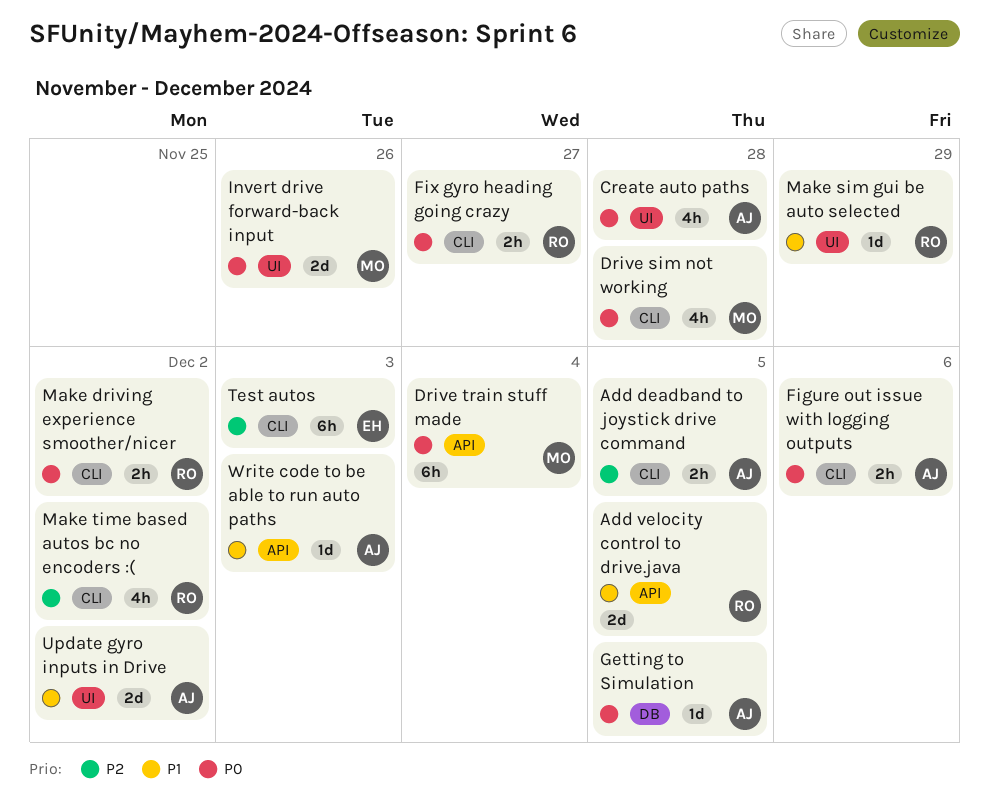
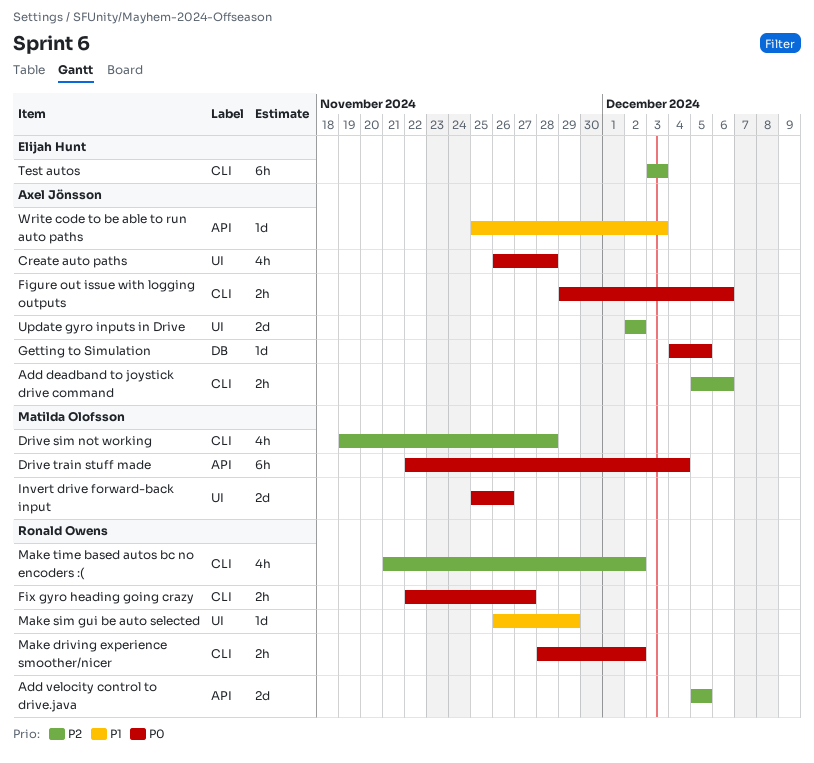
Add deadband to joystick drive command, due: Dec 5 -> Dec 6
Add velocity control to drive.java, priority: P1 -> P2
Drive sim not working, priority: P0 -> P2
Update gyro inputs in Drive, priority: P1 -> P2

